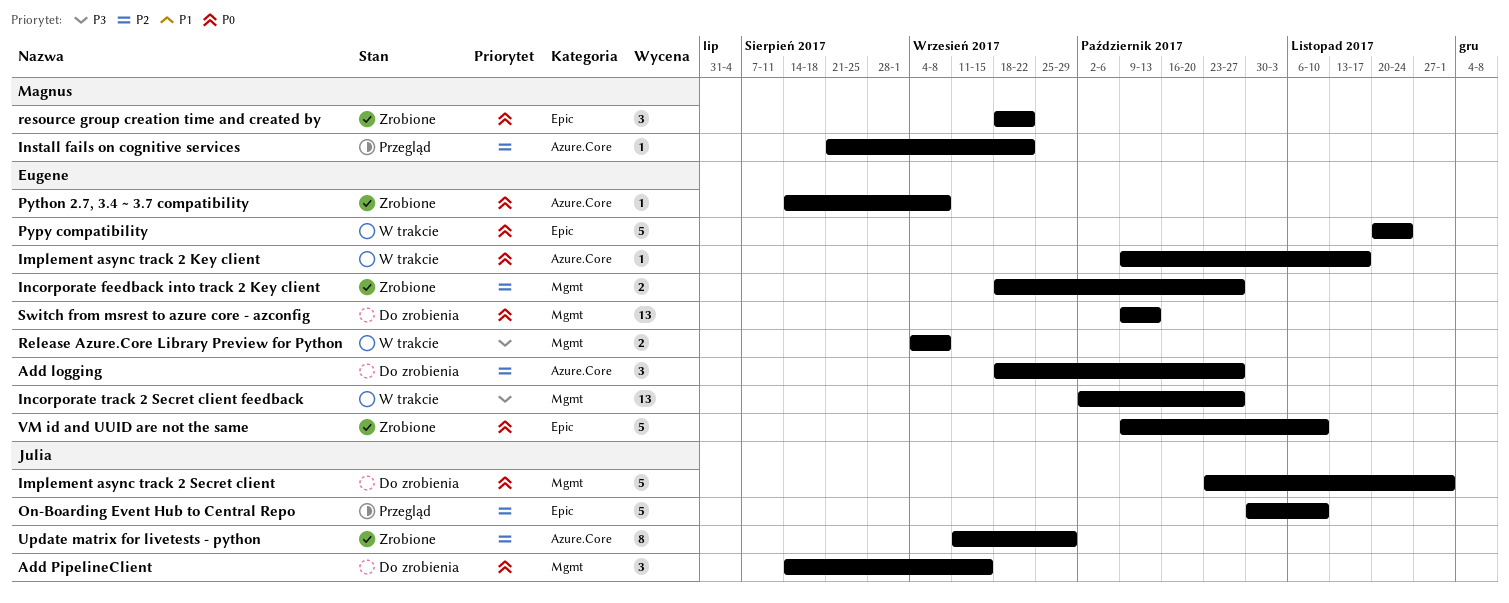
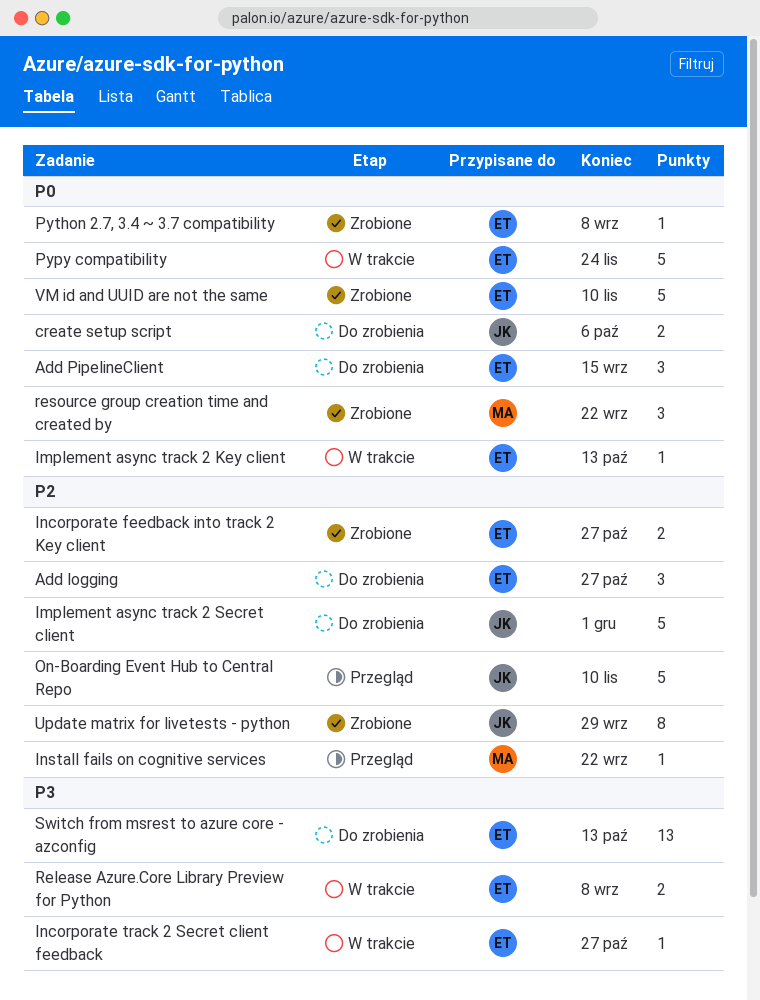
Add PipelineClient, owner: Julia -> Eugene
create setup script: none -> present
Implement async track 2 Key client, due: Nov 17 -> Oct 13
Implement async track 2 Secret client, priority: P0 -> P2
Incorporate track 2 Secret client feedback, estimate: 13 -> 1
Switch from msrest to azure core - azconfig, priority: P0 -> P3

